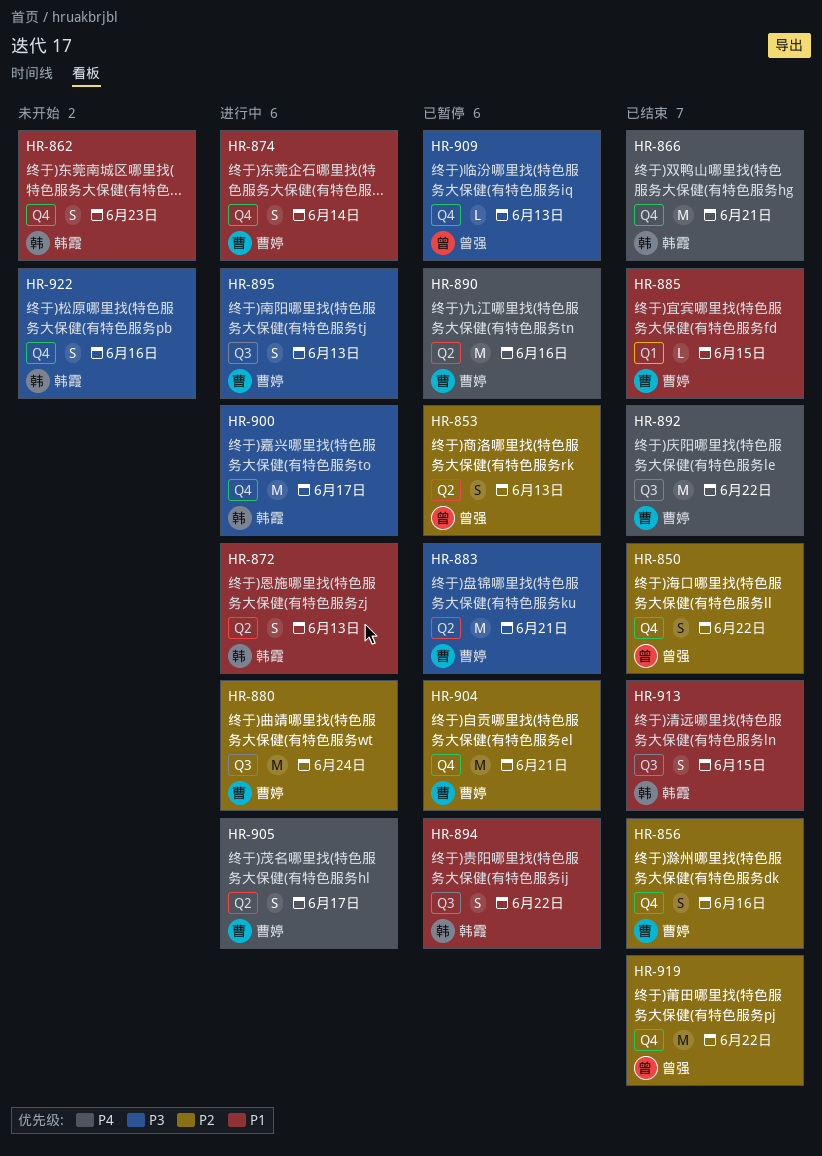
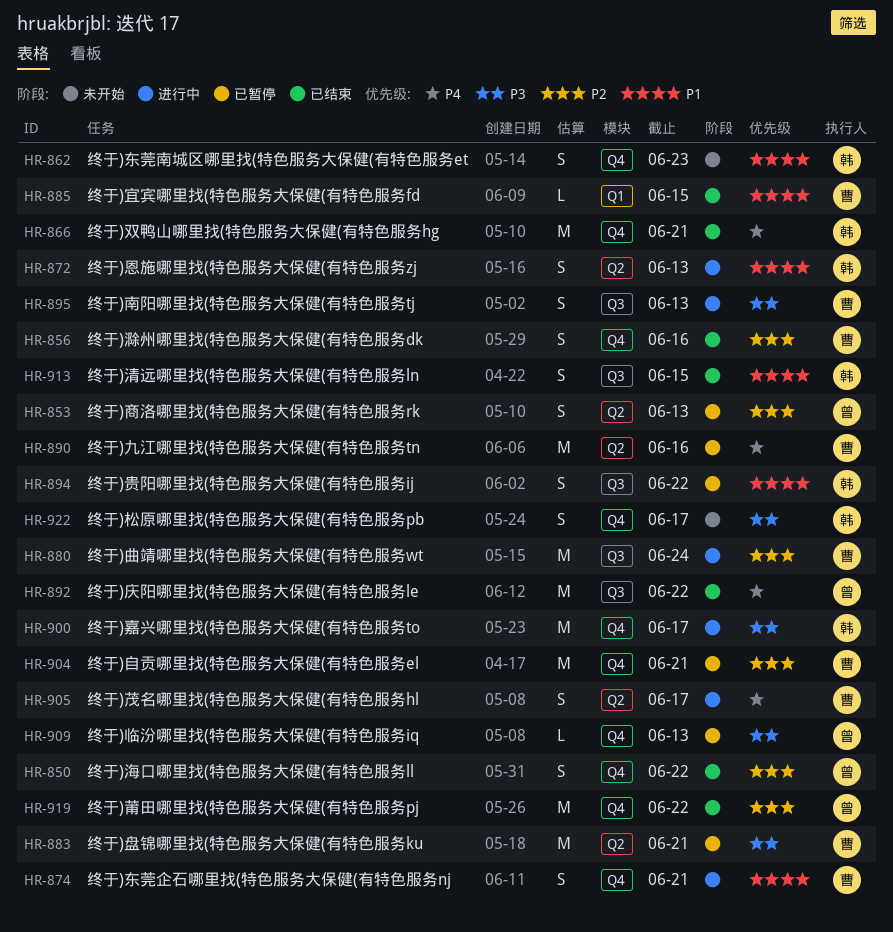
HR-874, due: Jun 14 -> Jun 21
HR-892, owner: 曹婷 -> 曾强
HR-922, due: Jun 16 -> Jun 17

